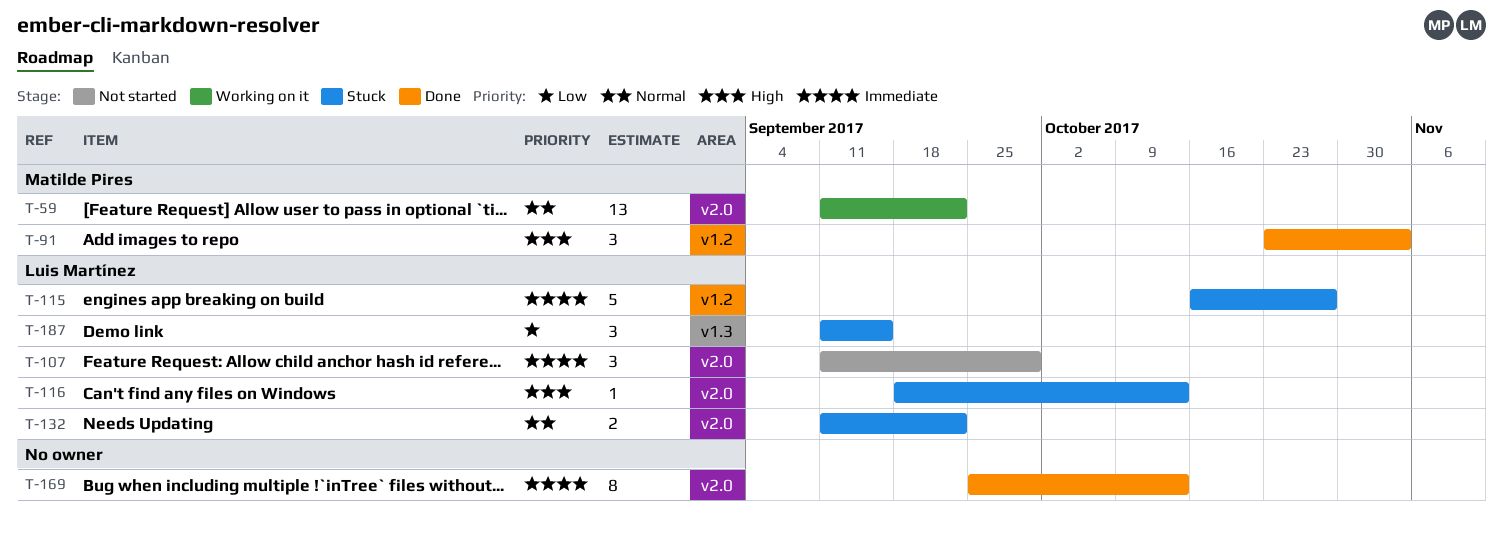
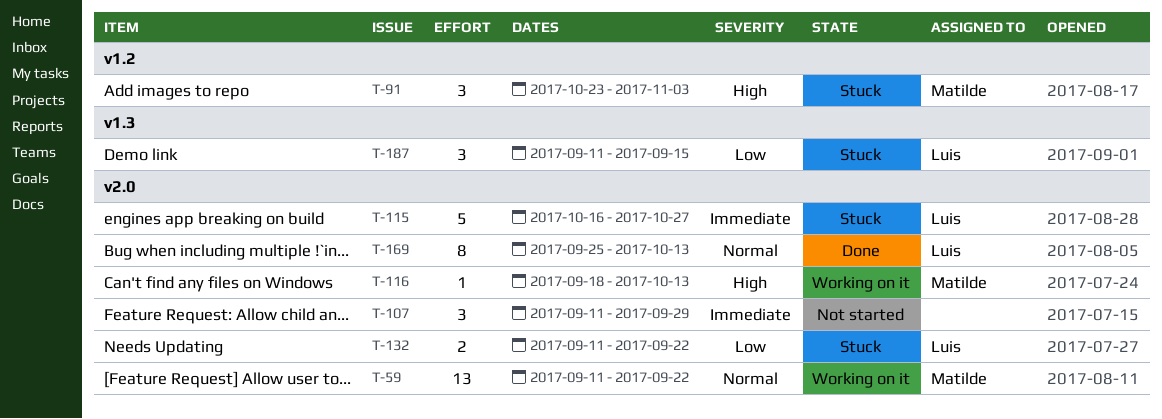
T-91, status: Done -> Stuck
T-107, owner: Luis Martínez -> none
T-115, label: v1.2 -> v2.0
T-116, status: Stuck -> Working on it
T-116, owner: Luis Martínez -> Matilde Pires
T-132, priority: Normal -> Low
T-169, owner: none -> Luis Martínez
T-169, priority: Immediate -> Normal

